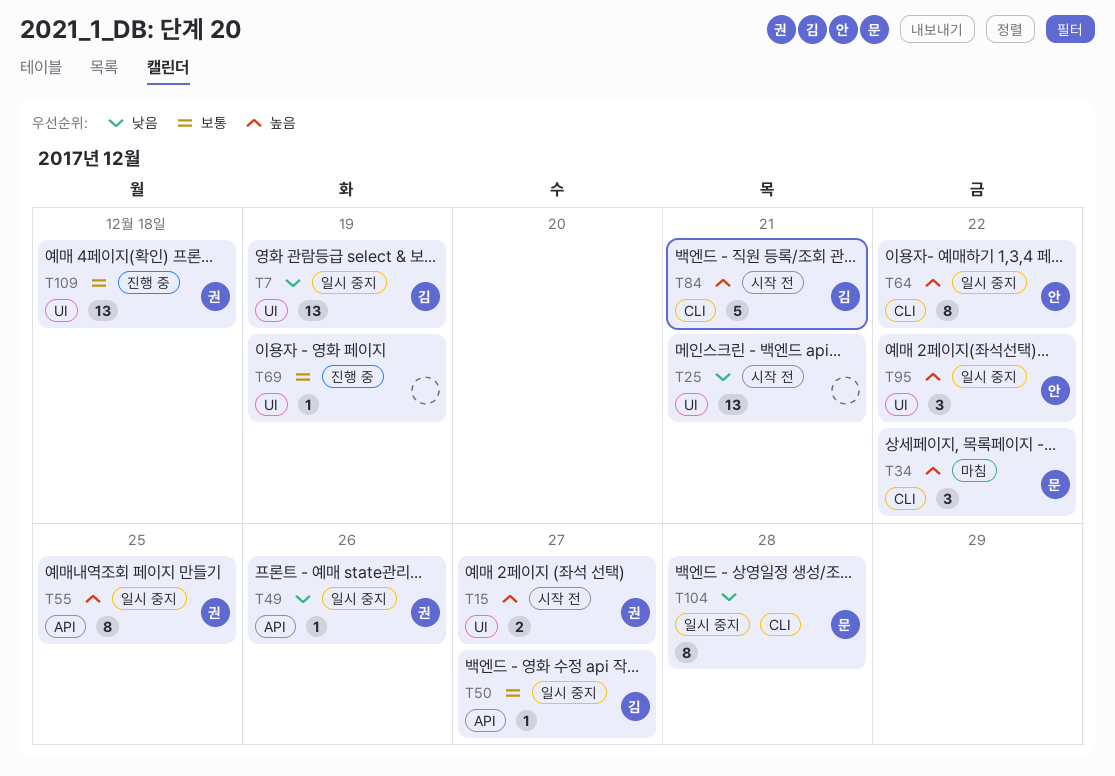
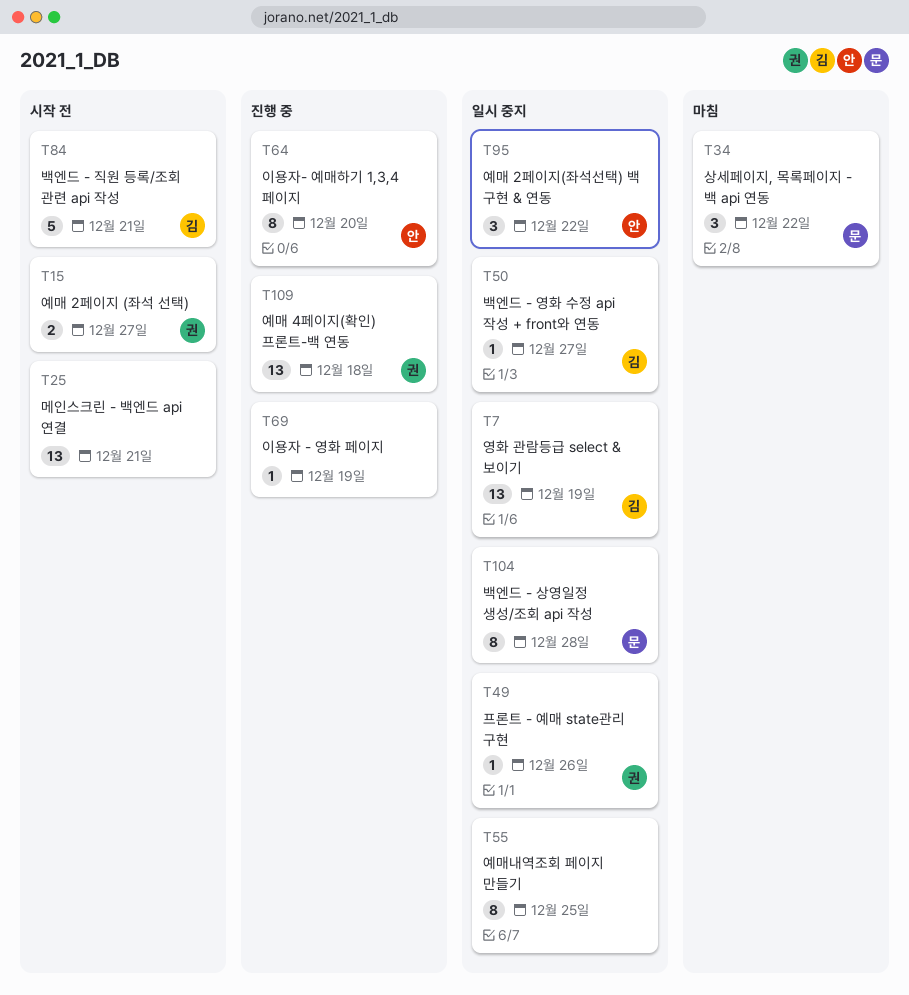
T55, owner: 권 -> none
T64, status: 일시 중지 -> 진행 중
T64, due: Dec 22 -> Dec 20

